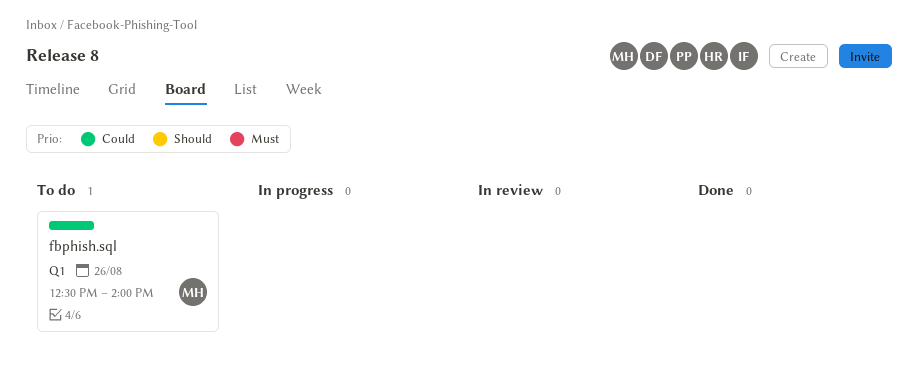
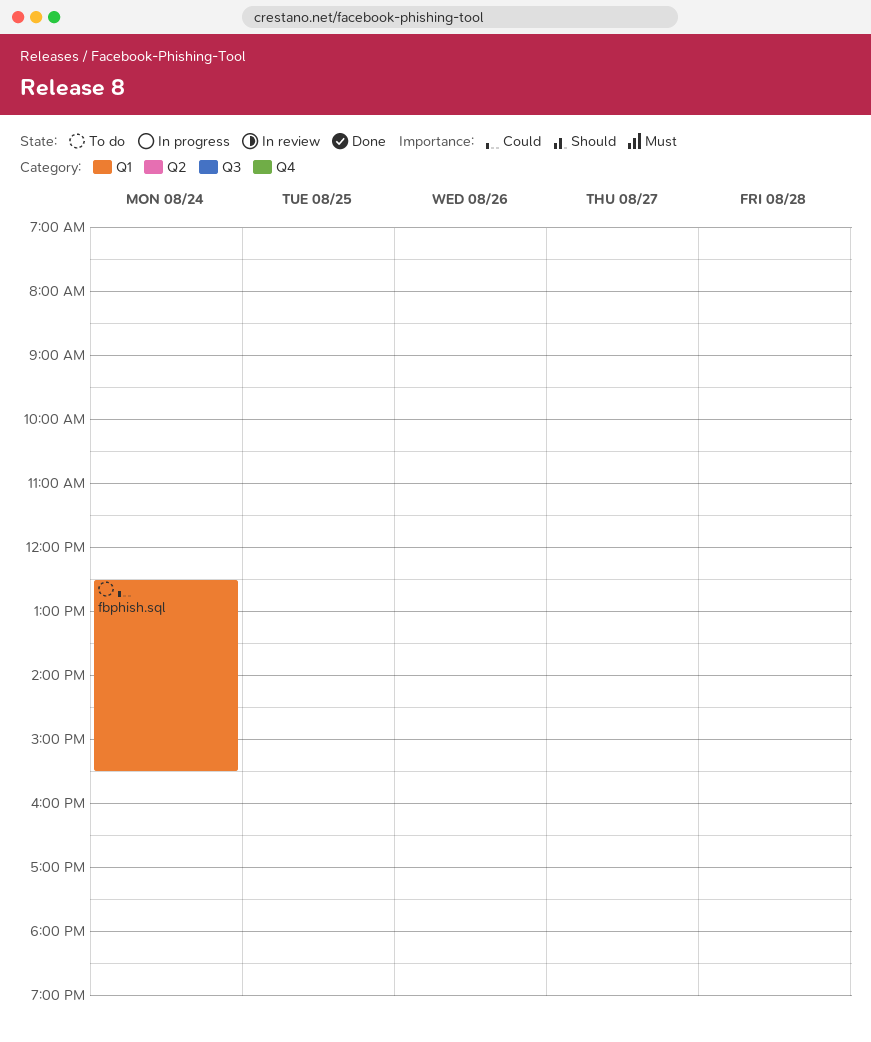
fbphish.sql, day: Aug 26 -> Aug 24
fbphish.sql, ends: 14:00 -> 15:30

